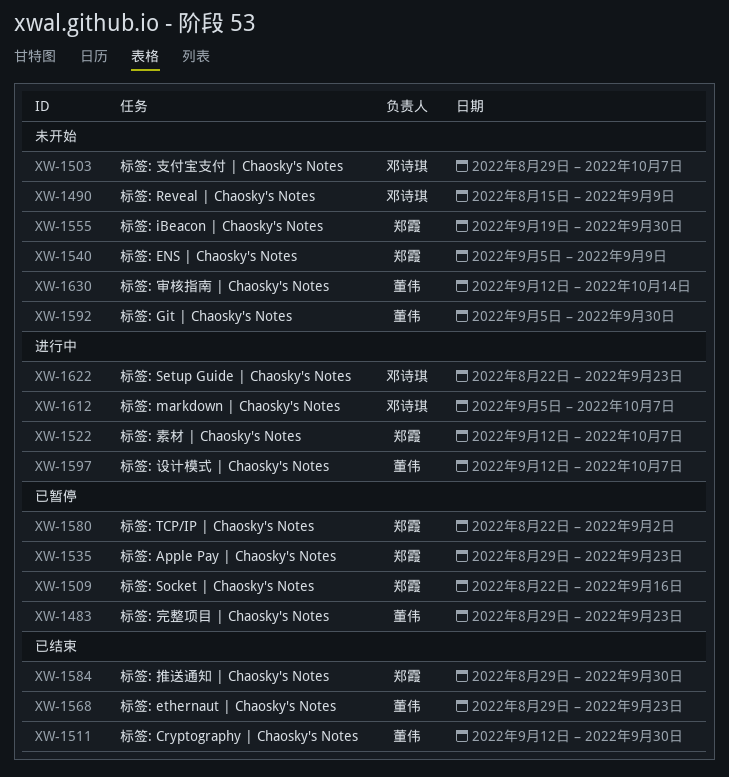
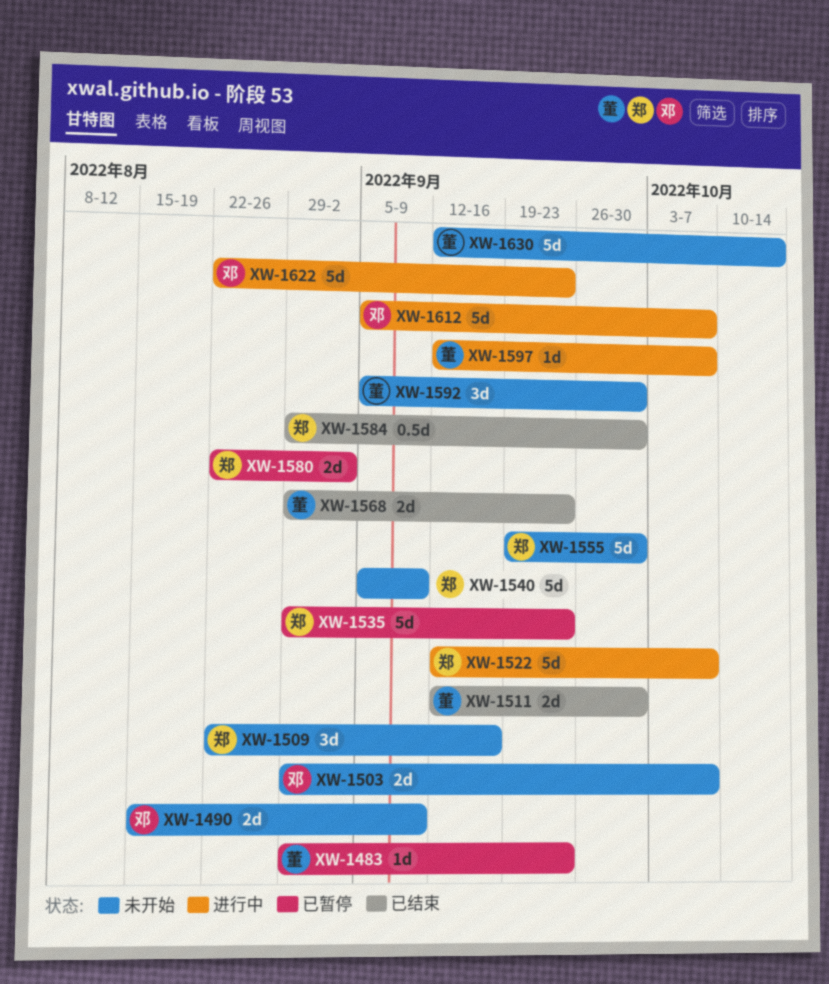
XW-1509, status: 已暂停 -> 未开始

